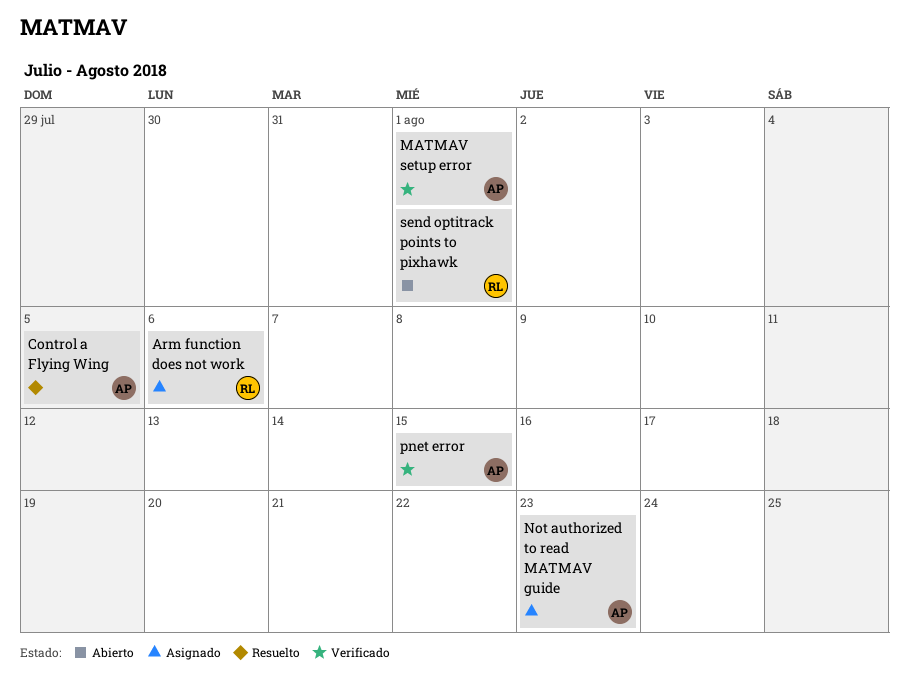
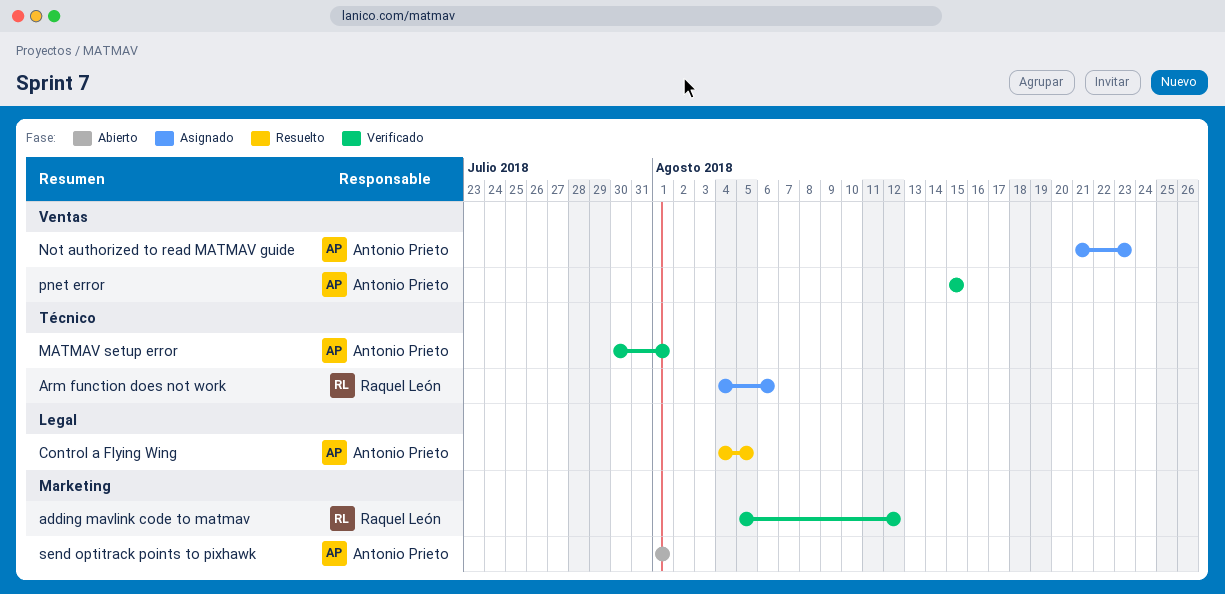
adding mavlink code to matmav: none -> present
send optitrack points to pixhawk, owner: Raquel León -> Antonio Prieto

